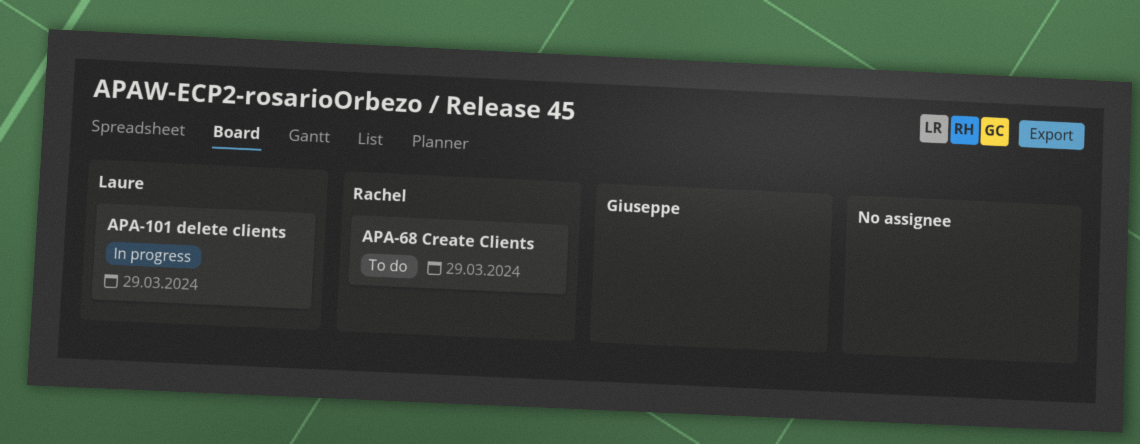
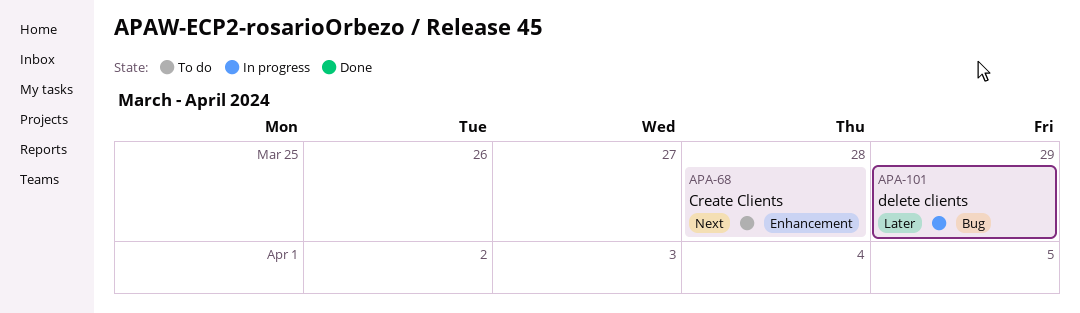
APA-68, due: Mar 29 -> Mar 28

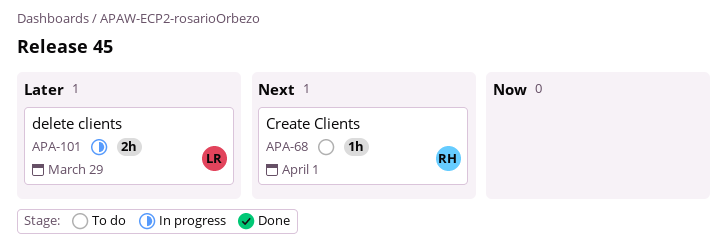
APA-68, due: Mar 28 -> Apr 1

